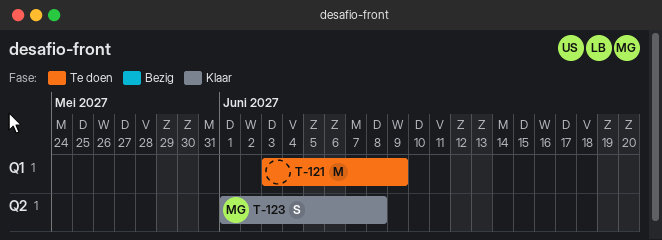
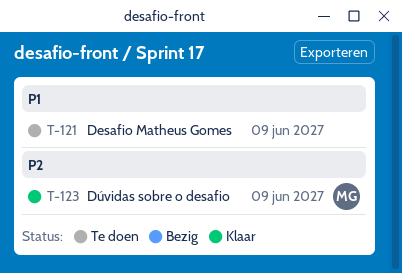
T-123, due: Jun 8 -> Jun 9

